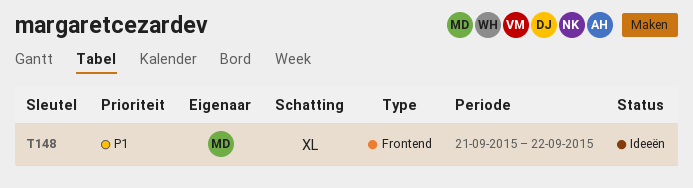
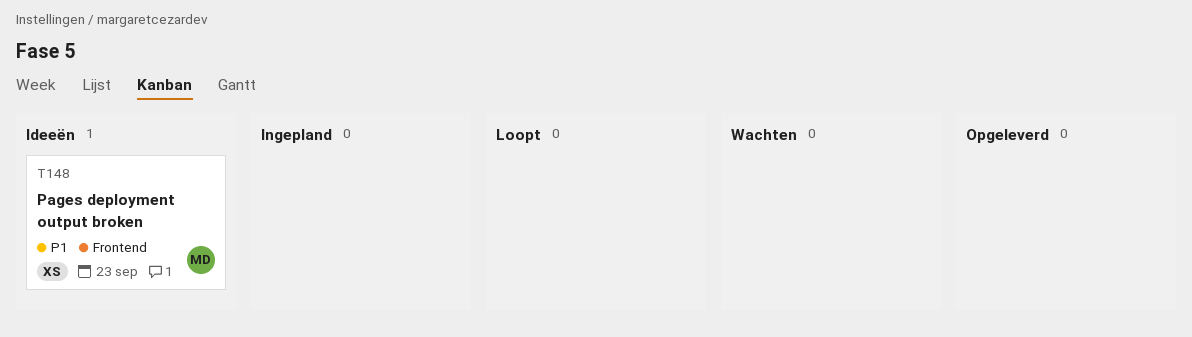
T148, estimate: XL -> XS
T148, due: Sep 22 -> Sep 23

